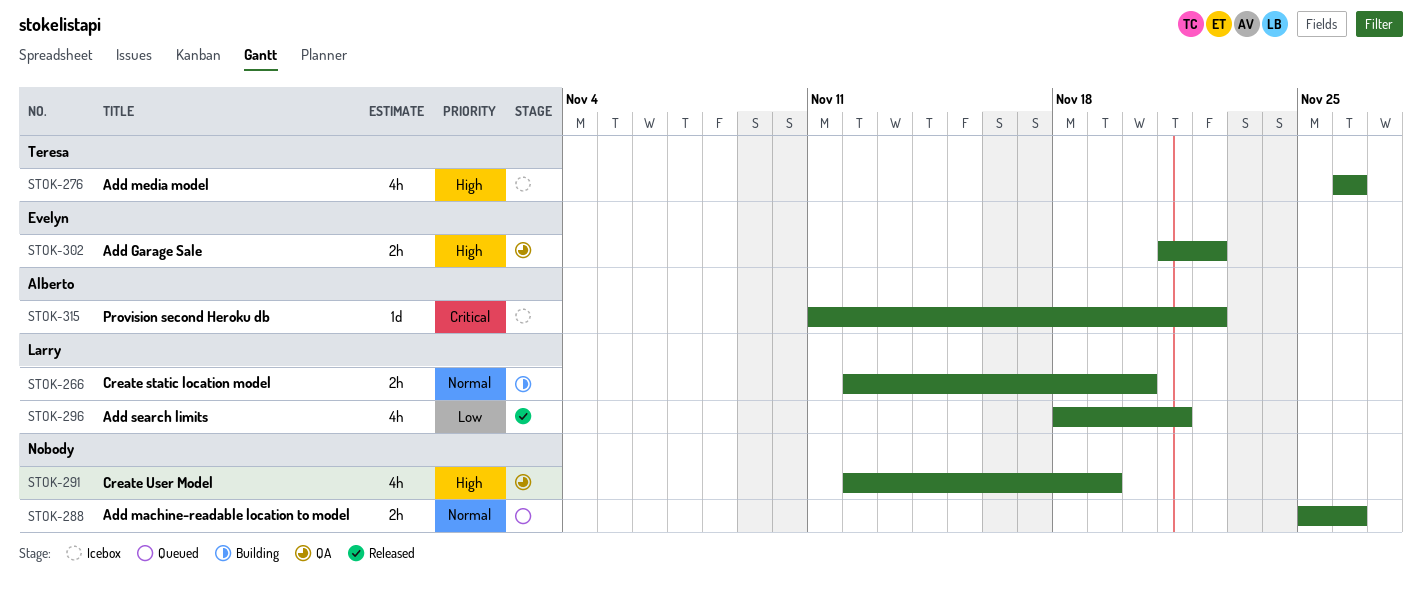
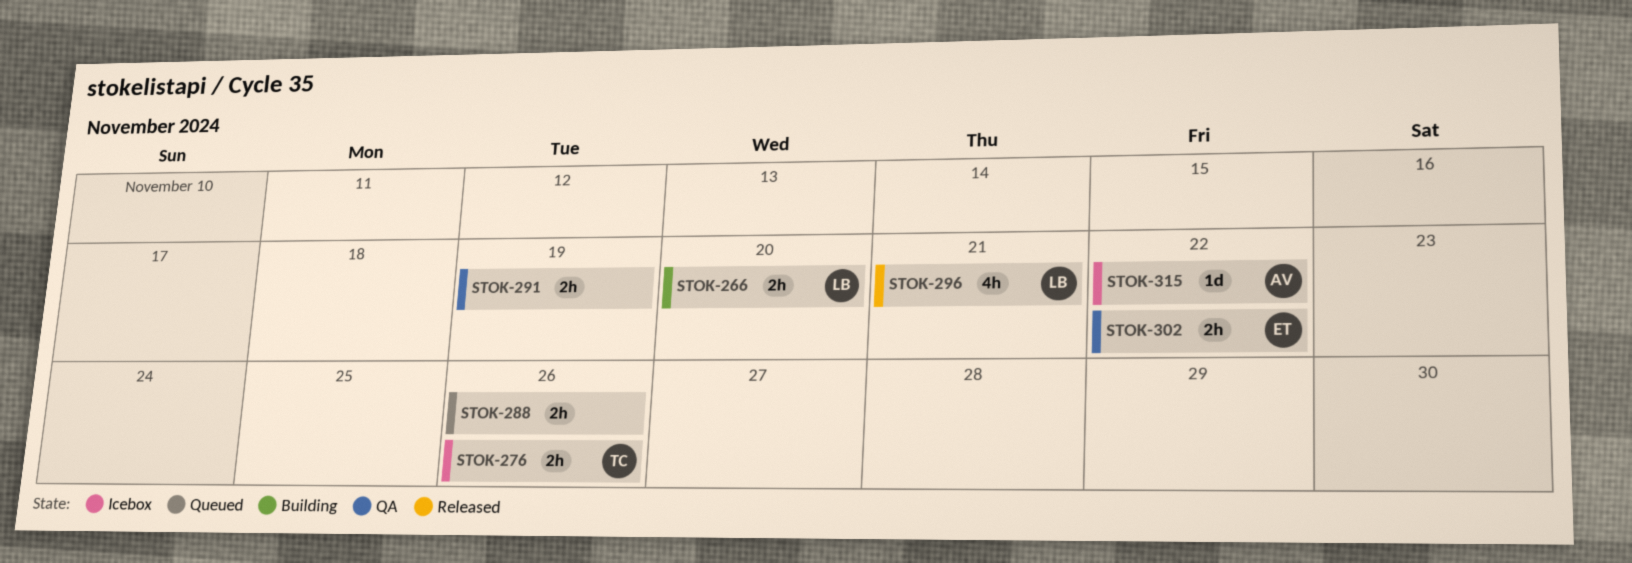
STOK-276, estimate: 4h -> 2h
STOK-291, estimate: 4h -> 2h

